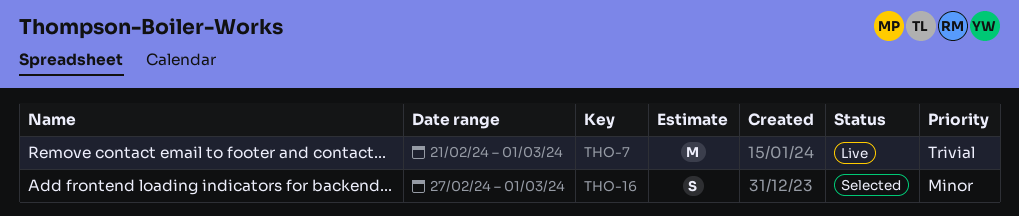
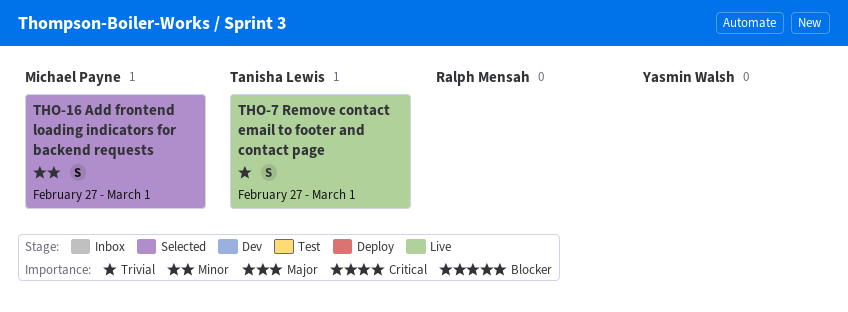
THO-7, estimate: M -> S
THO-7, start: Feb 21 -> Feb 27

